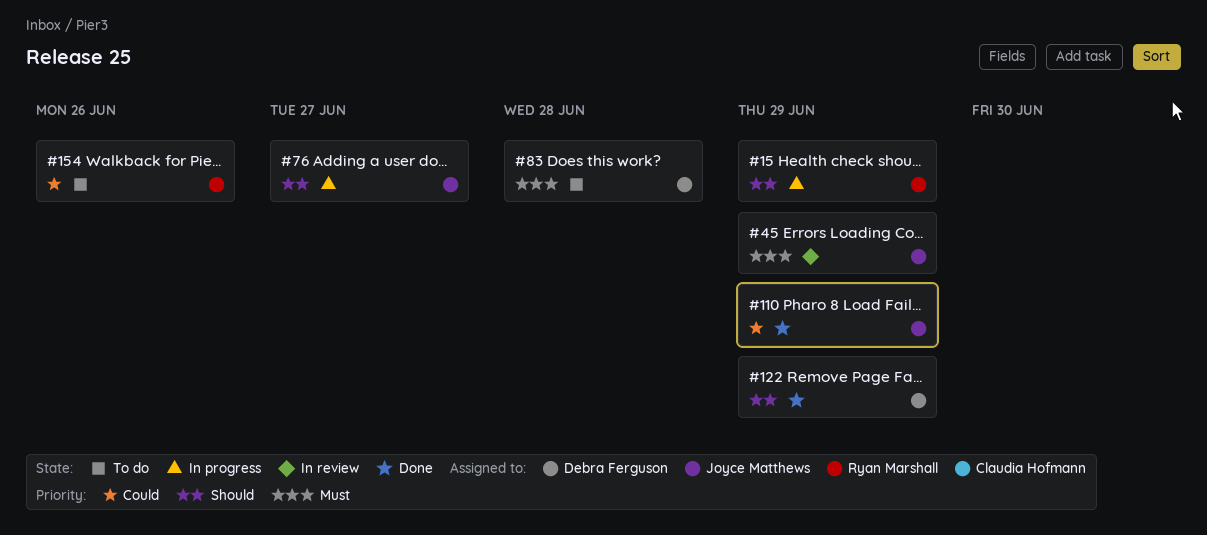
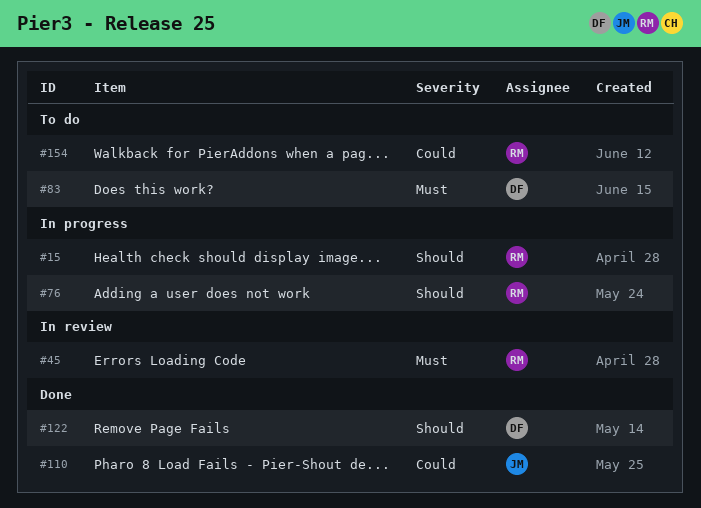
#45, owner: Joyce Matthews -> Ryan Marshall
#76, owner: Joyce Matthews -> Ryan Marshall

